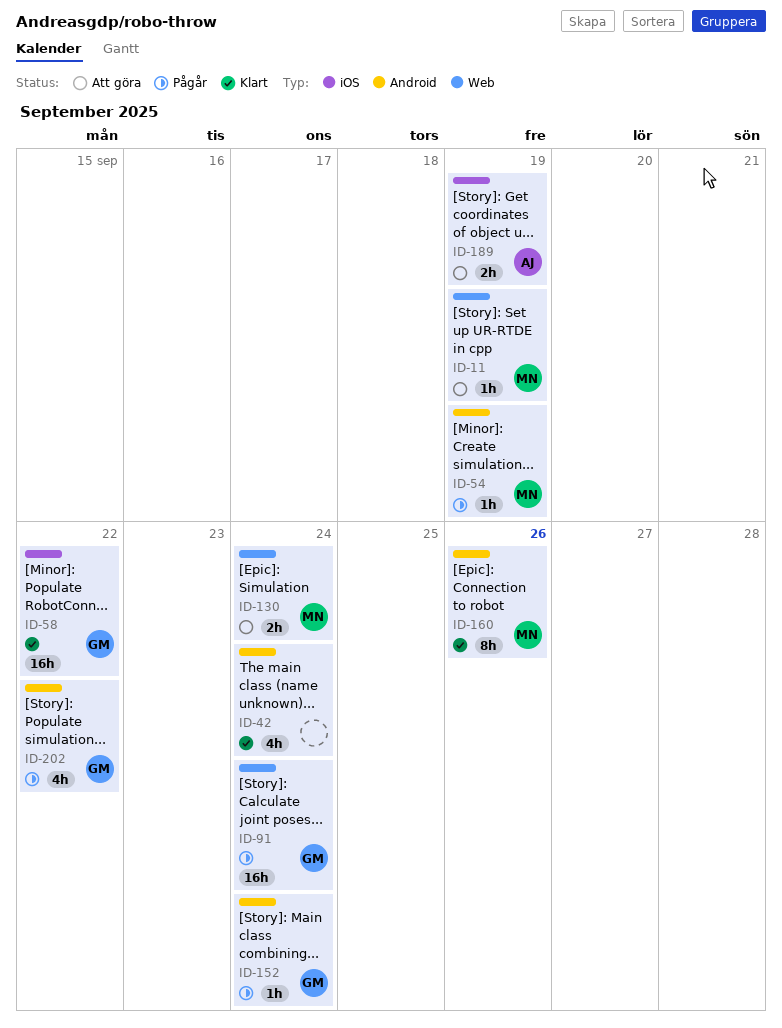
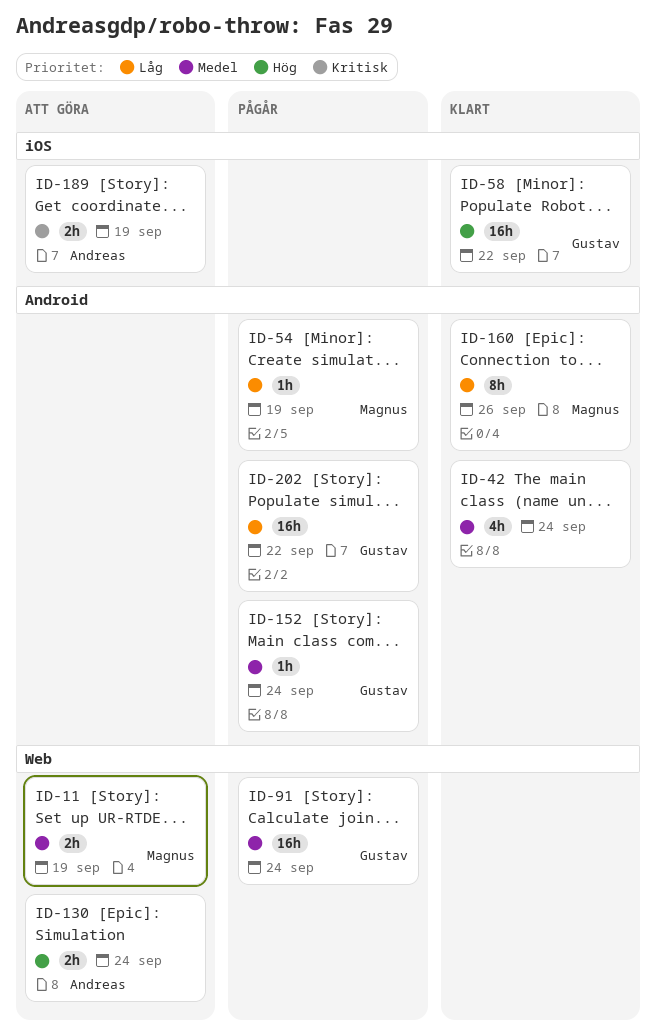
ID-11, estimate: 1h -> 2h
ID-130, owner: Magnus -> Andreas
ID-202, estimate: 4h -> 16h

